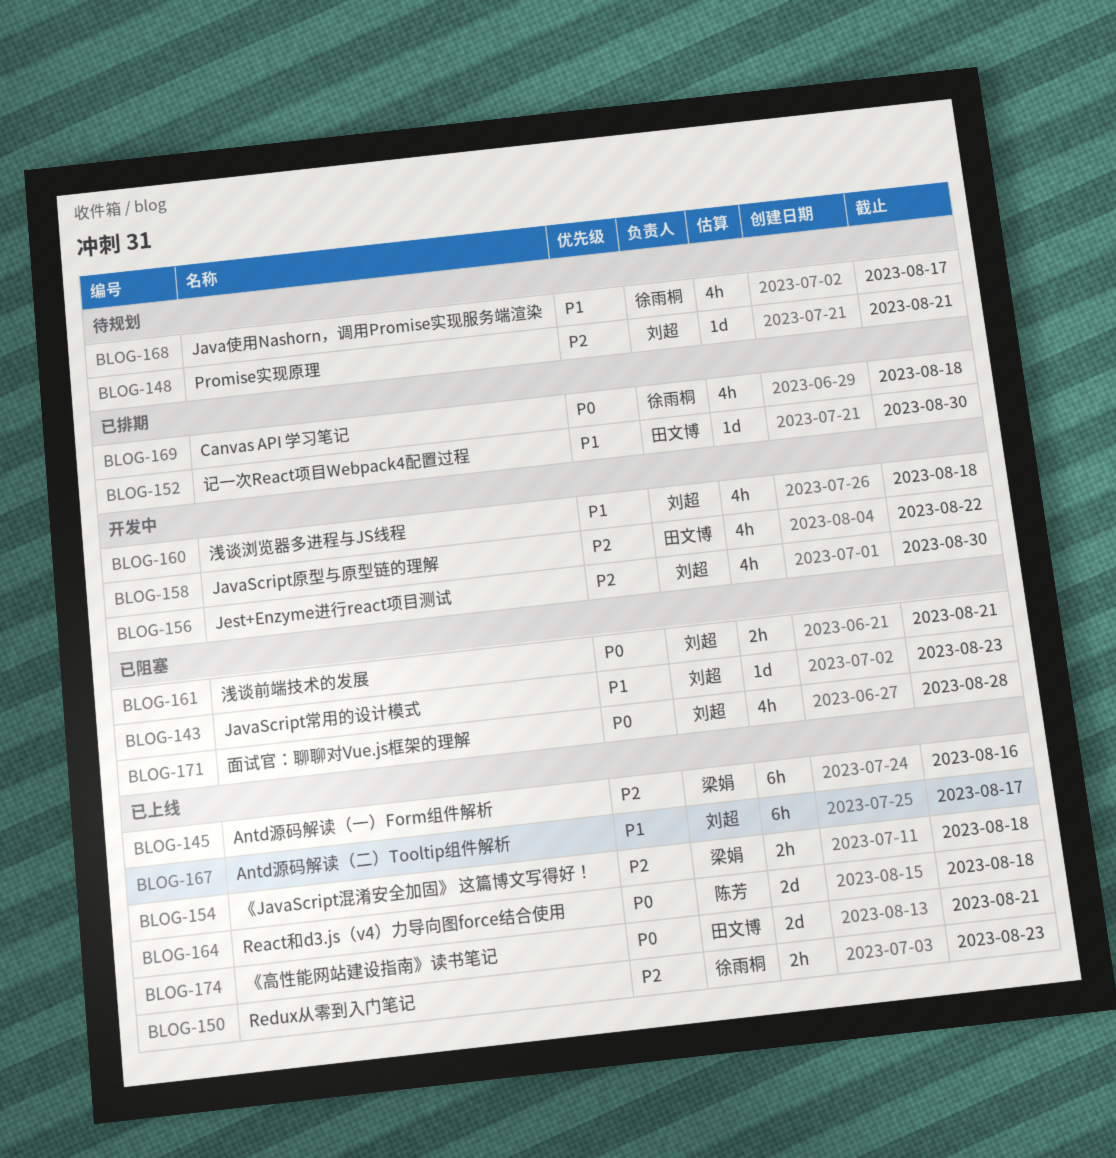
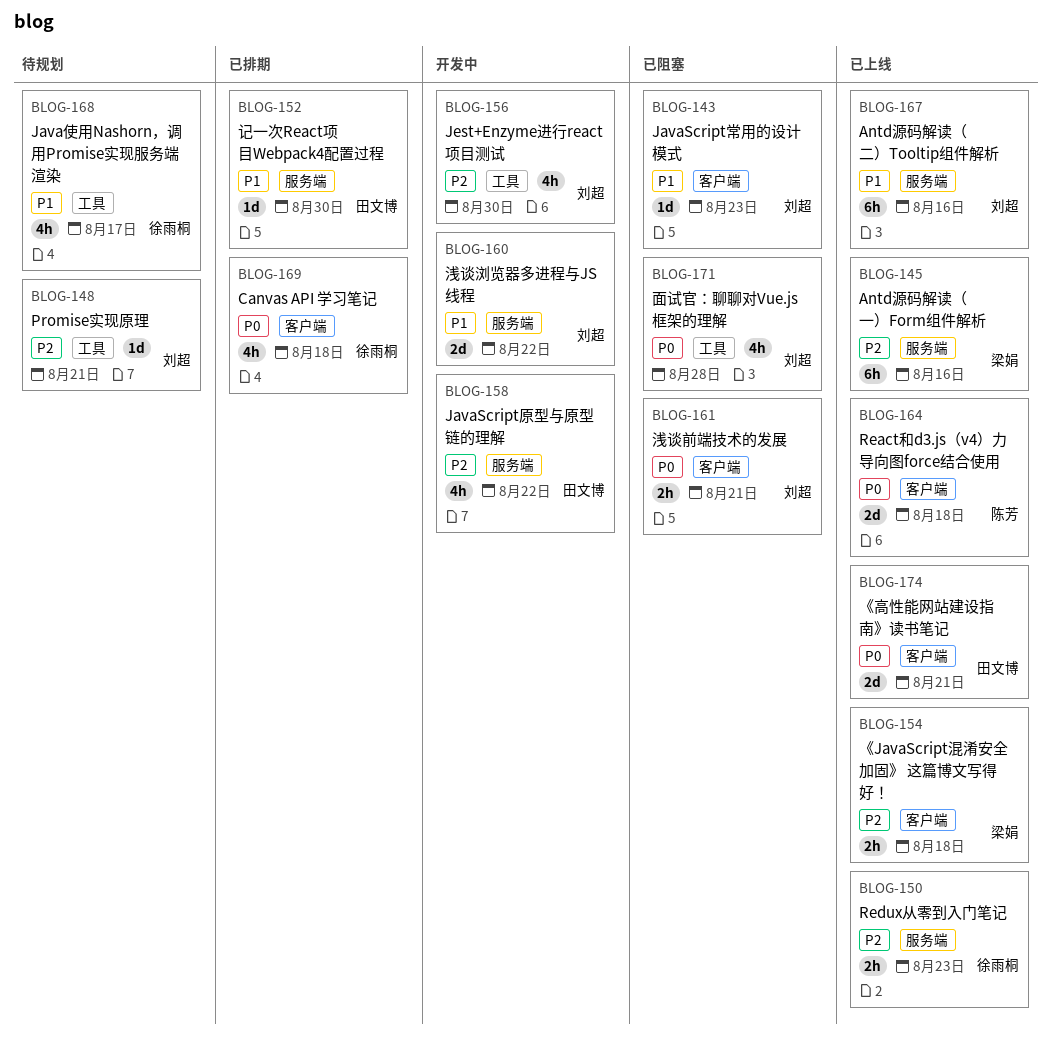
BLOG-160, estimate: 4h -> 2d
BLOG-160, due: Aug 18 -> Aug 22
BLOG-167, due: Aug 17 -> Aug 16

